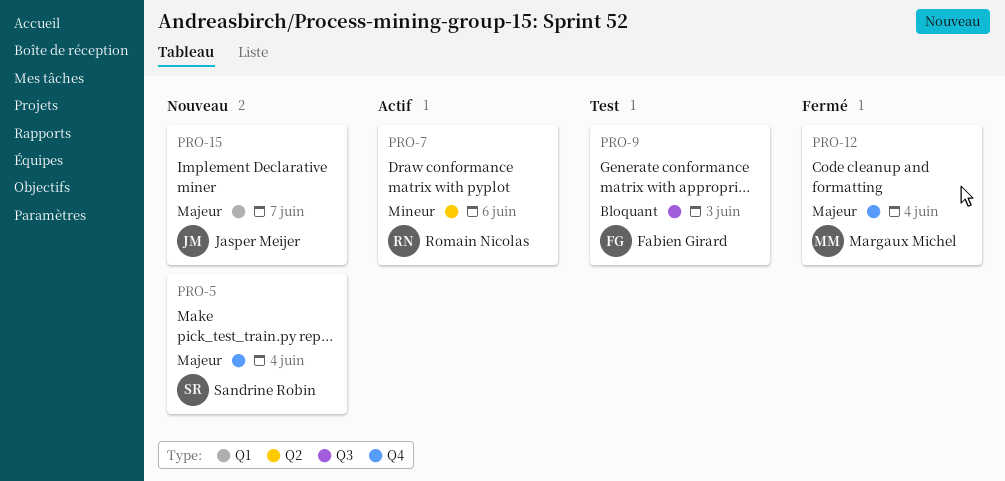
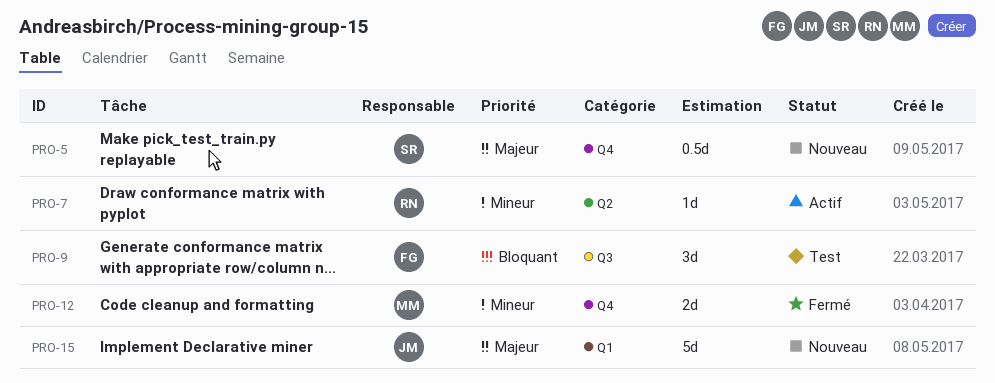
PRO-12, priority: Majeur -> Mineur

